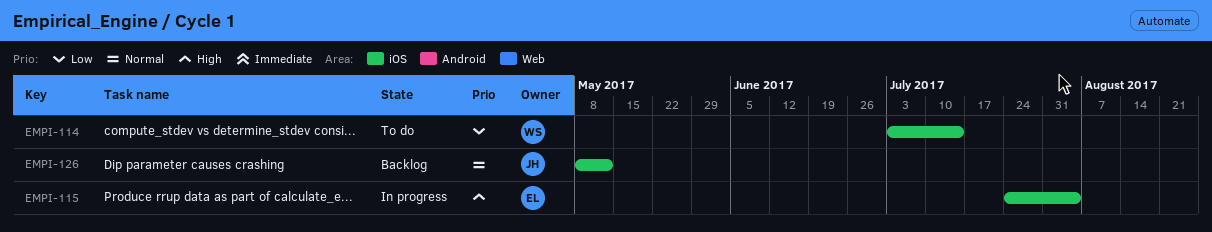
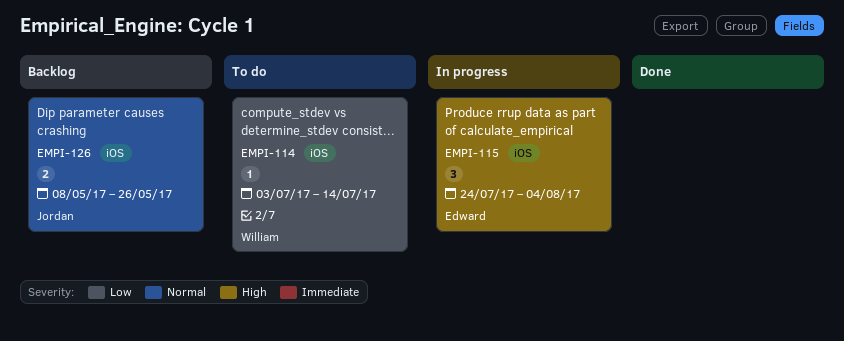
EMPI-126, due: May 12 -> May 26

